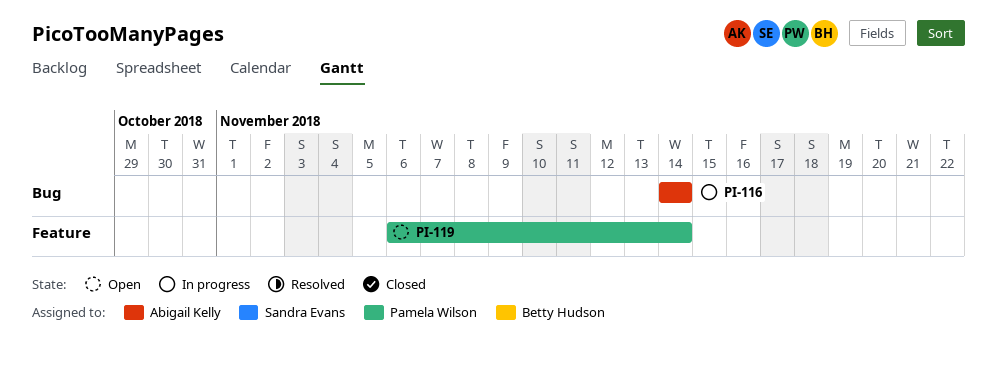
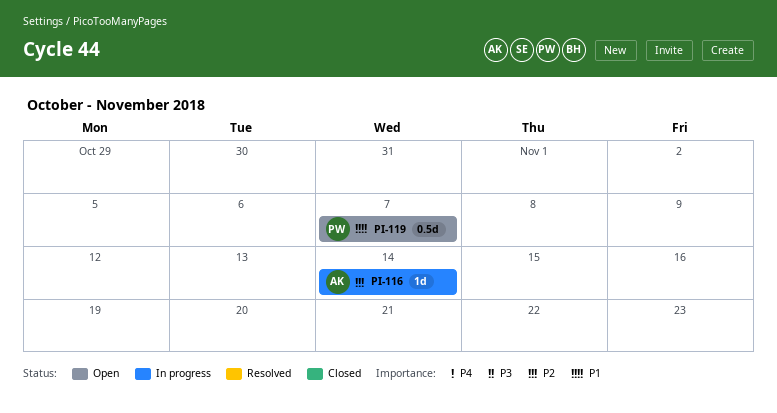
PI-119, start: Nov 6 -> Nov 7
PI-119, due: Nov 14 -> Nov 7

